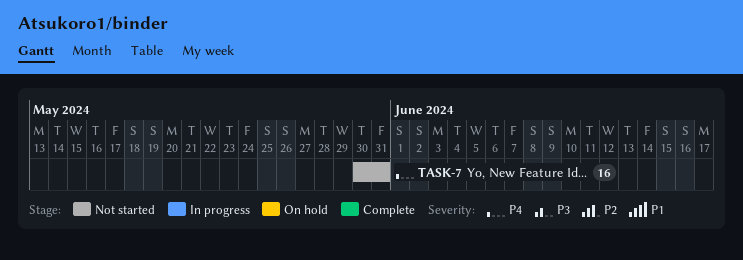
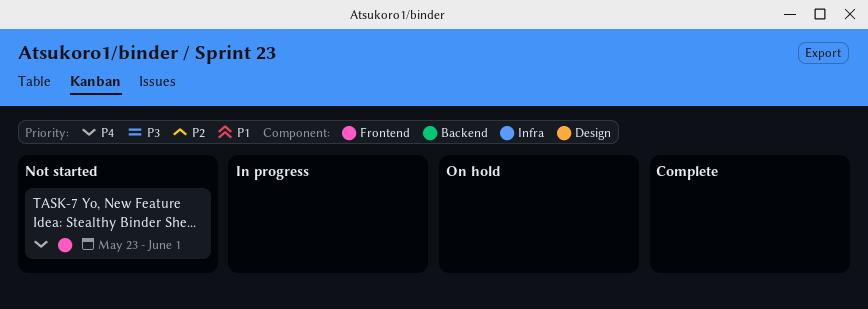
TASK-7, start: May 30 -> May 23
TASK-7, due: May 31 -> Jun 1

